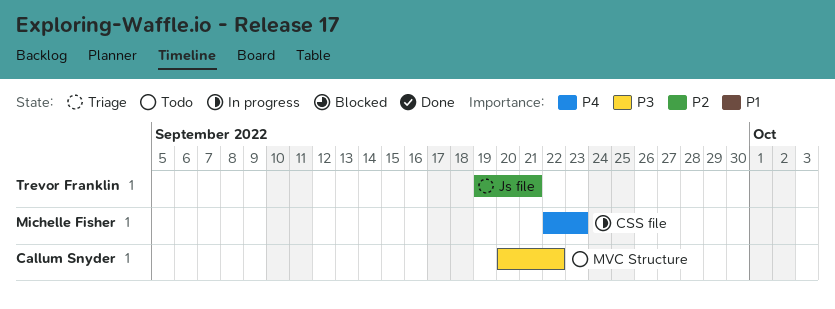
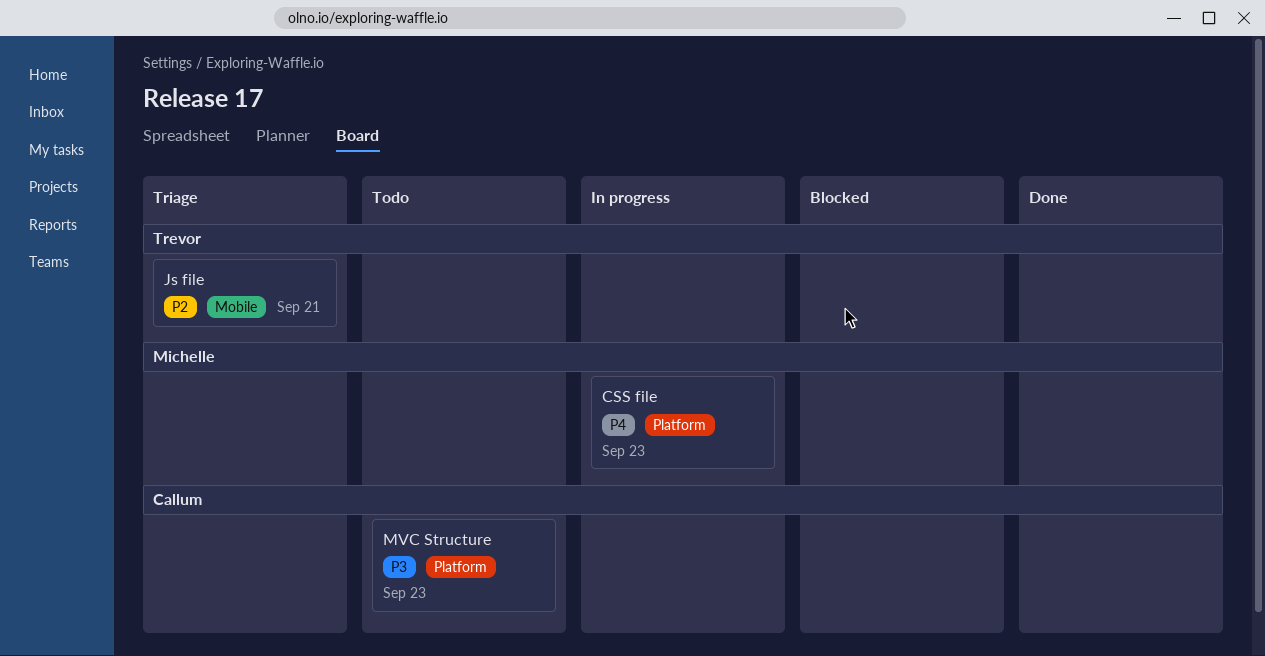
MVC Structure, due: Sep 22 -> Sep 23

